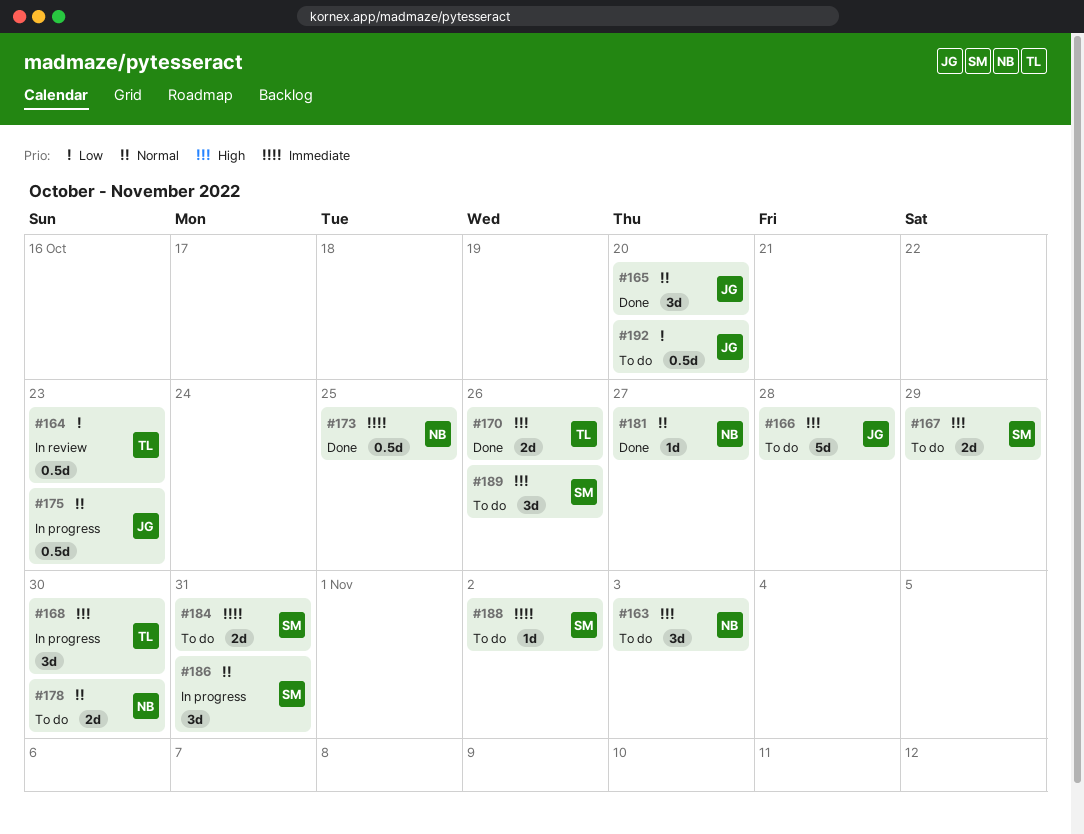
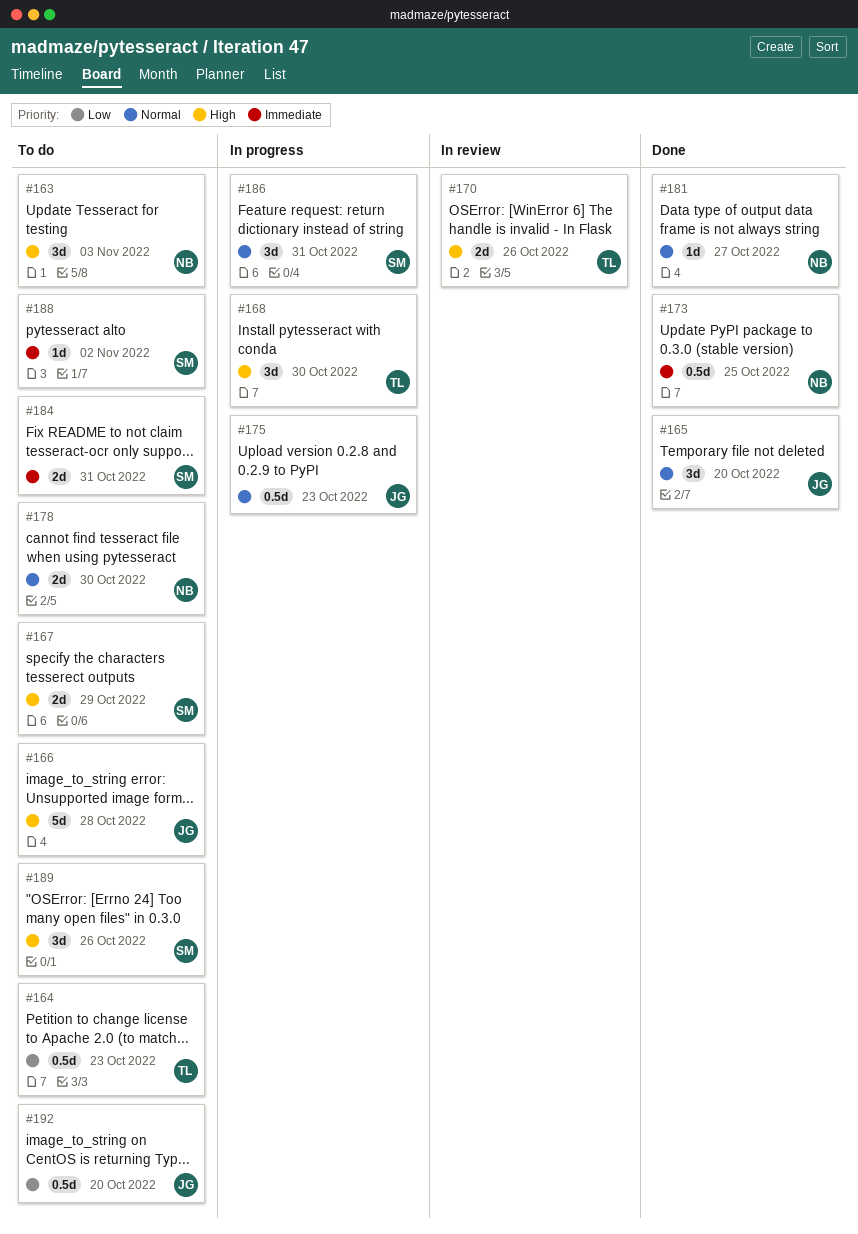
#164, status: In review -> To do
#170, status: Done -> In review

